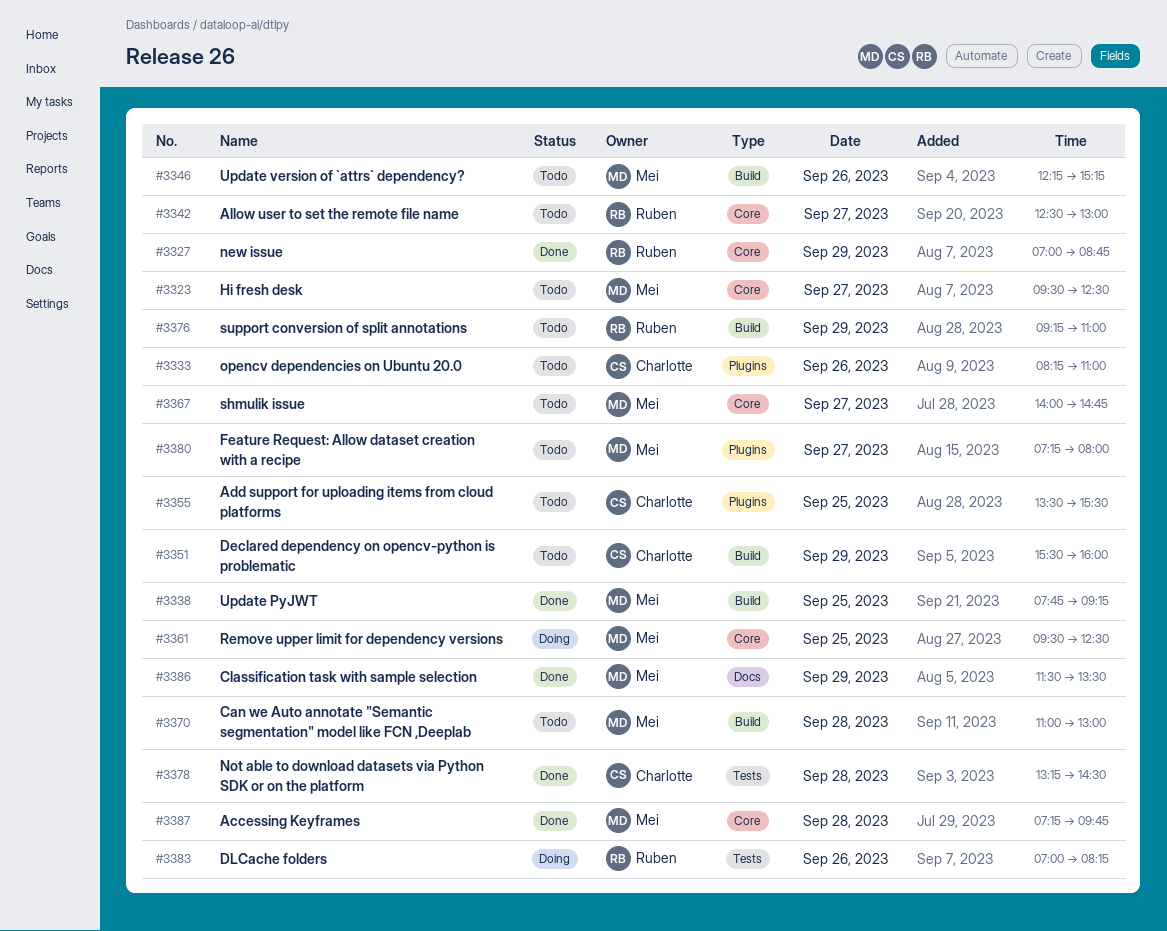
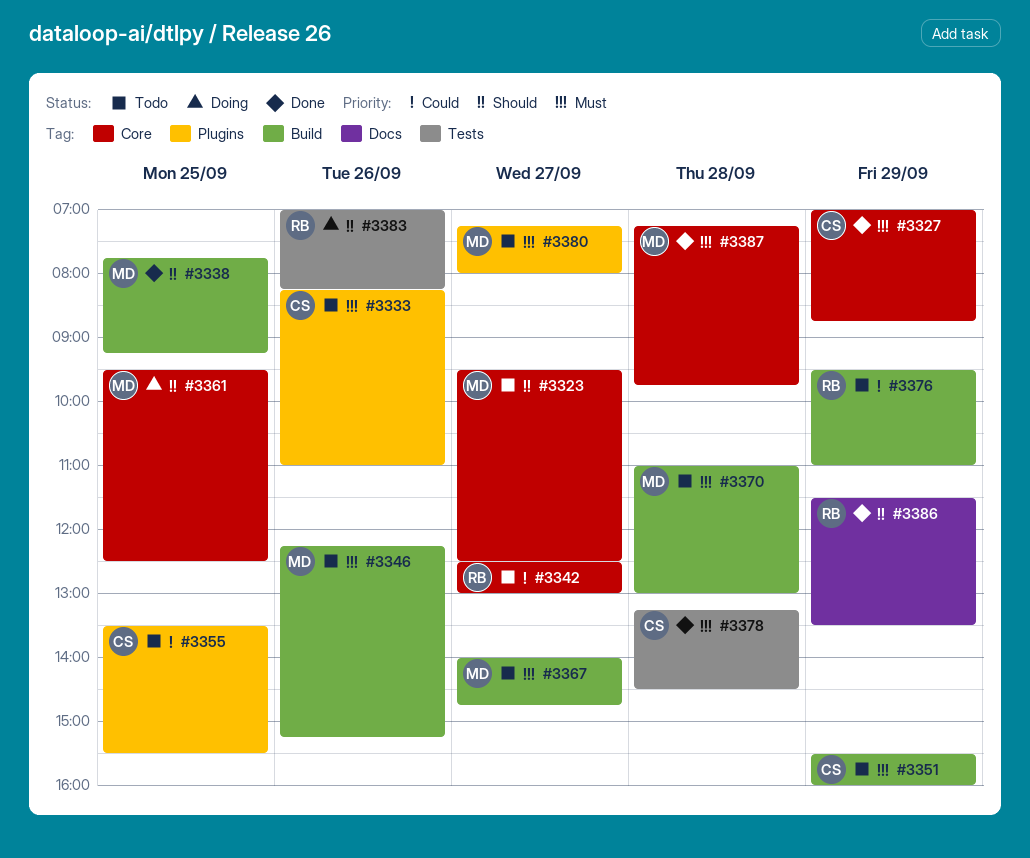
#3327, owner: Ruben -> Charlotte
#3367, label: Core -> Build
#3376, begins: 09:15 -> 09:30
#3386, owner: Mei -> Ruben

